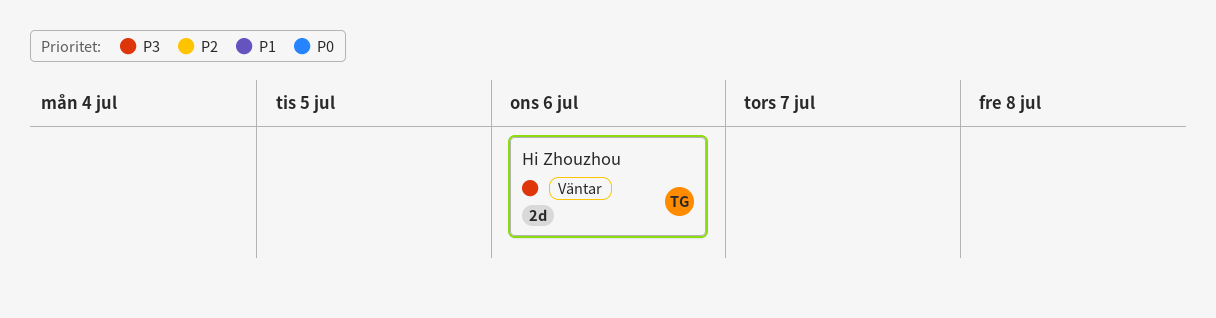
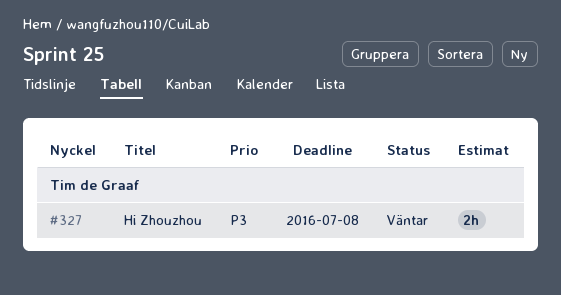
Hi Zhouzhou, estimate: 2d -> 2h
Hi Zhouzhou, due: Jul 6 -> Jul 8

